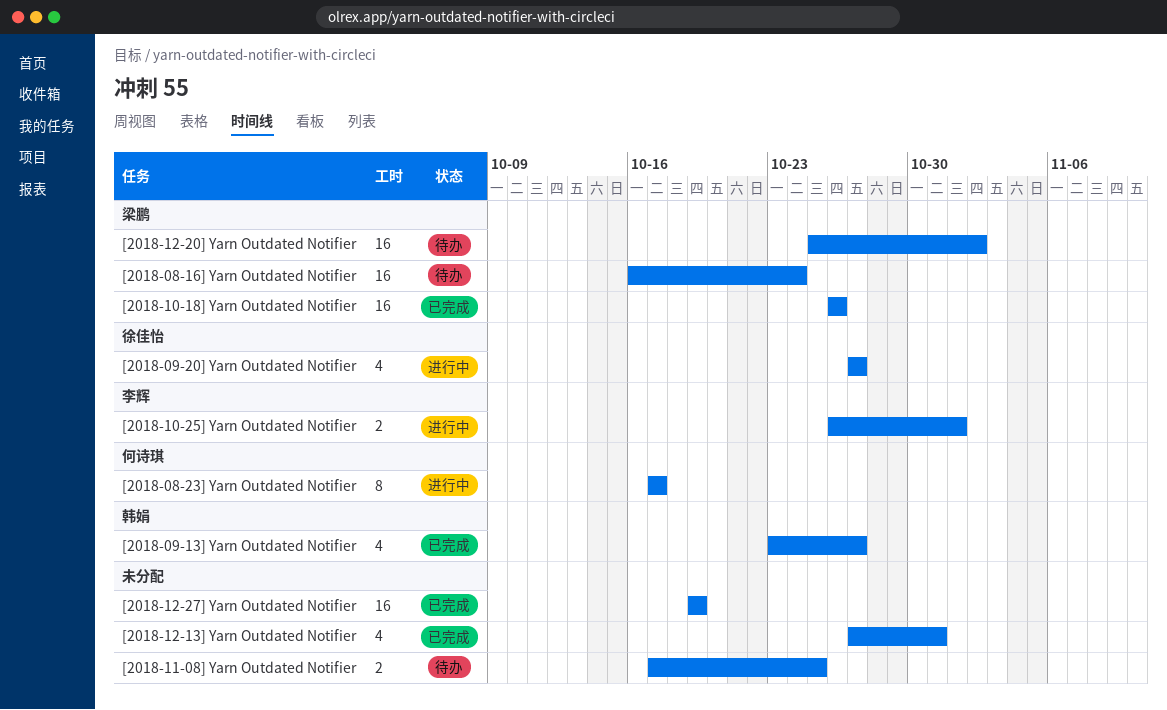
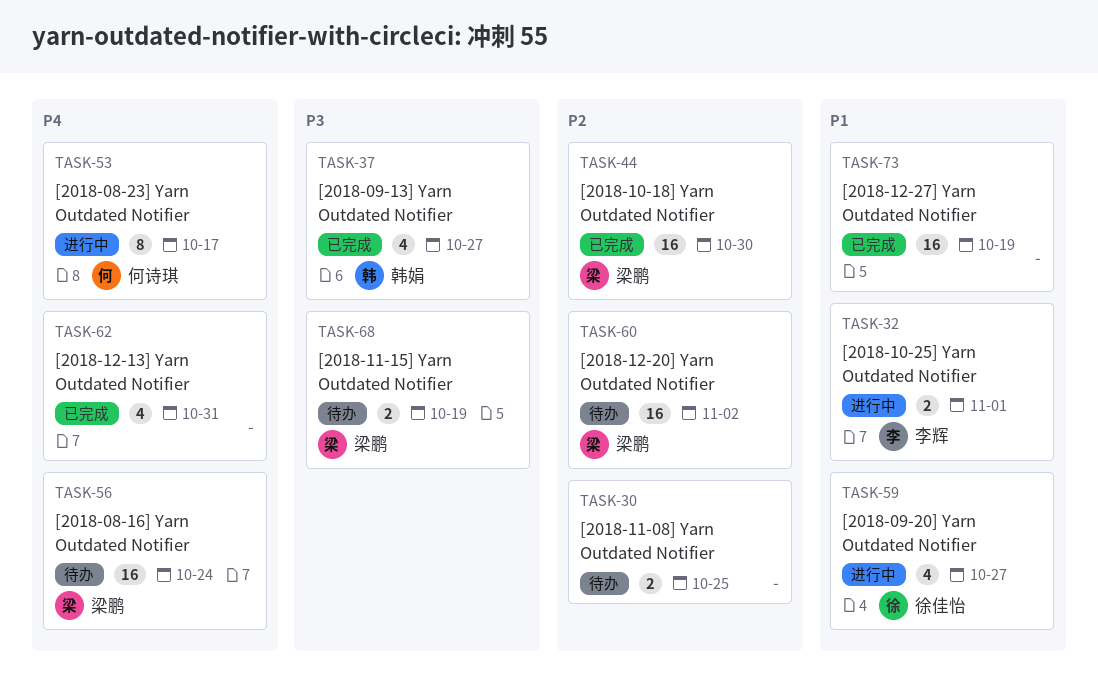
[2018-10-18] Yarn Outdated Notifier, due: Oct 26 -> Oct 30
[2018-11-15] Yarn Outdated Notifier: none -> present

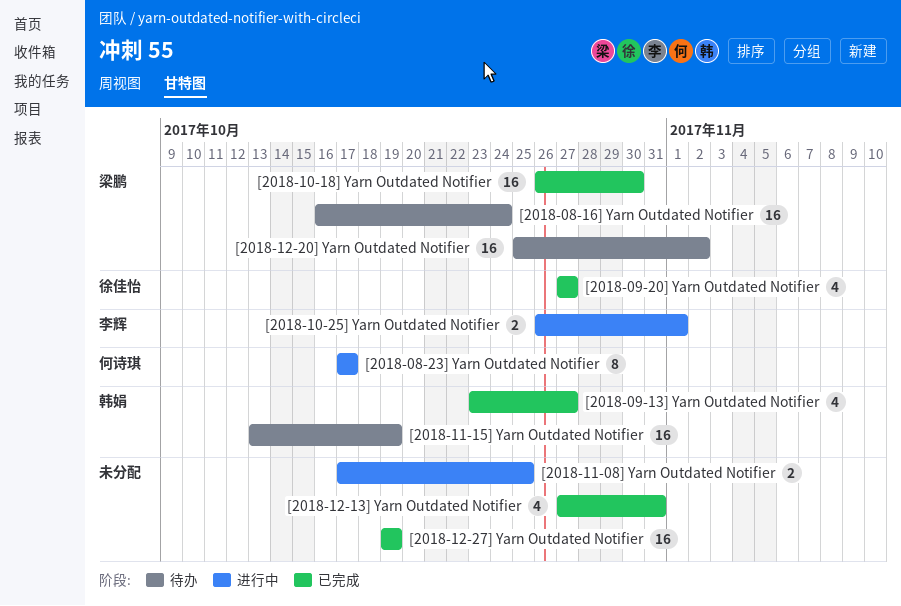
[2018-09-20] Yarn Outdated Notifier, status: 进行中 -> 已完成
[2018-11-08] Yarn Outdated Notifier, status: 待办 -> 进行中
[2018-11-15] Yarn Outdated Notifier, owner: 梁鹏 -> 韩娟
[2018-11-15] Yarn Outdated Notifier, estimate: 2 -> 16

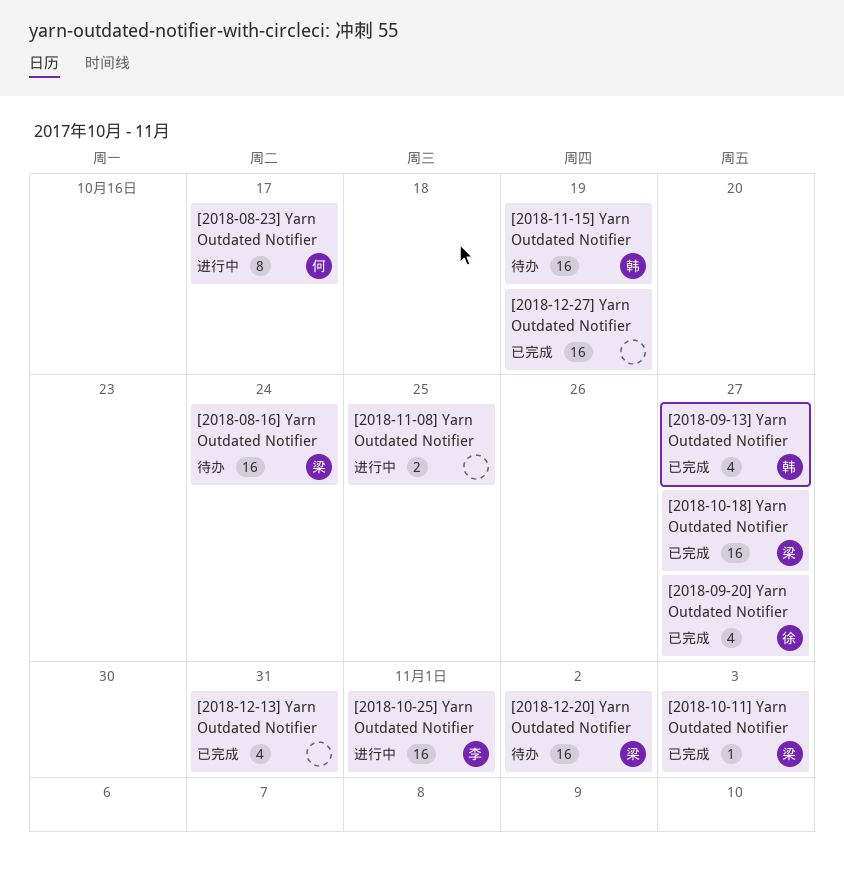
[2018-10-11] Yarn Outdated Notifier: none -> present
[2018-10-18] Yarn Outdated Notifier, due: Oct 30 -> Oct 27
[2018-10-25] Yarn Outdated Notifier, estimate: 2 -> 16

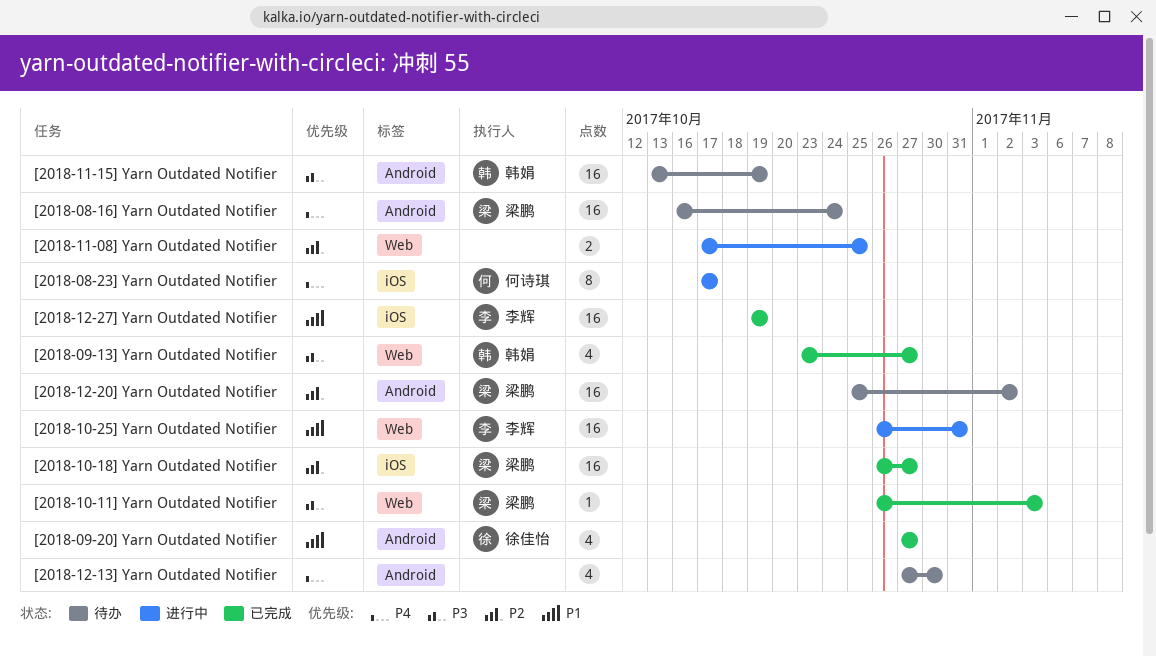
[2018-10-25] Yarn Outdated Notifier, due: Nov 1 -> Oct 31
[2018-12-13] Yarn Outdated Notifier, status: 已完成 -> 待办
[2018-12-13] Yarn Outdated Notifier, due: Oct 31 -> Oct 30
[2018-12-27] Yarn Outdated Notifier, owner: none -> 李辉

